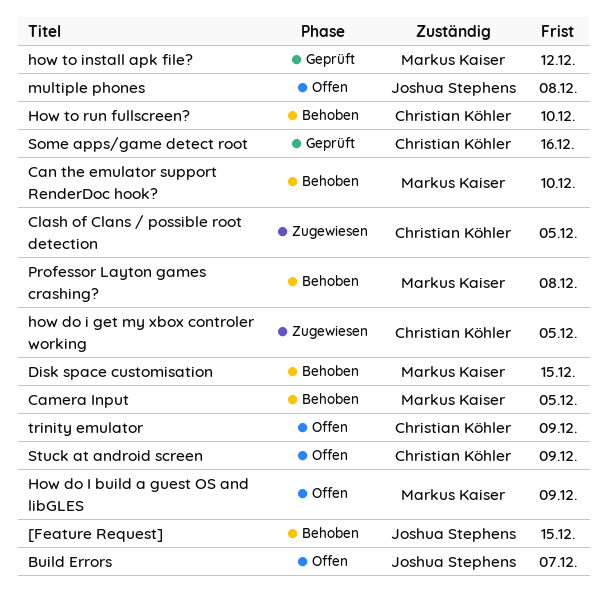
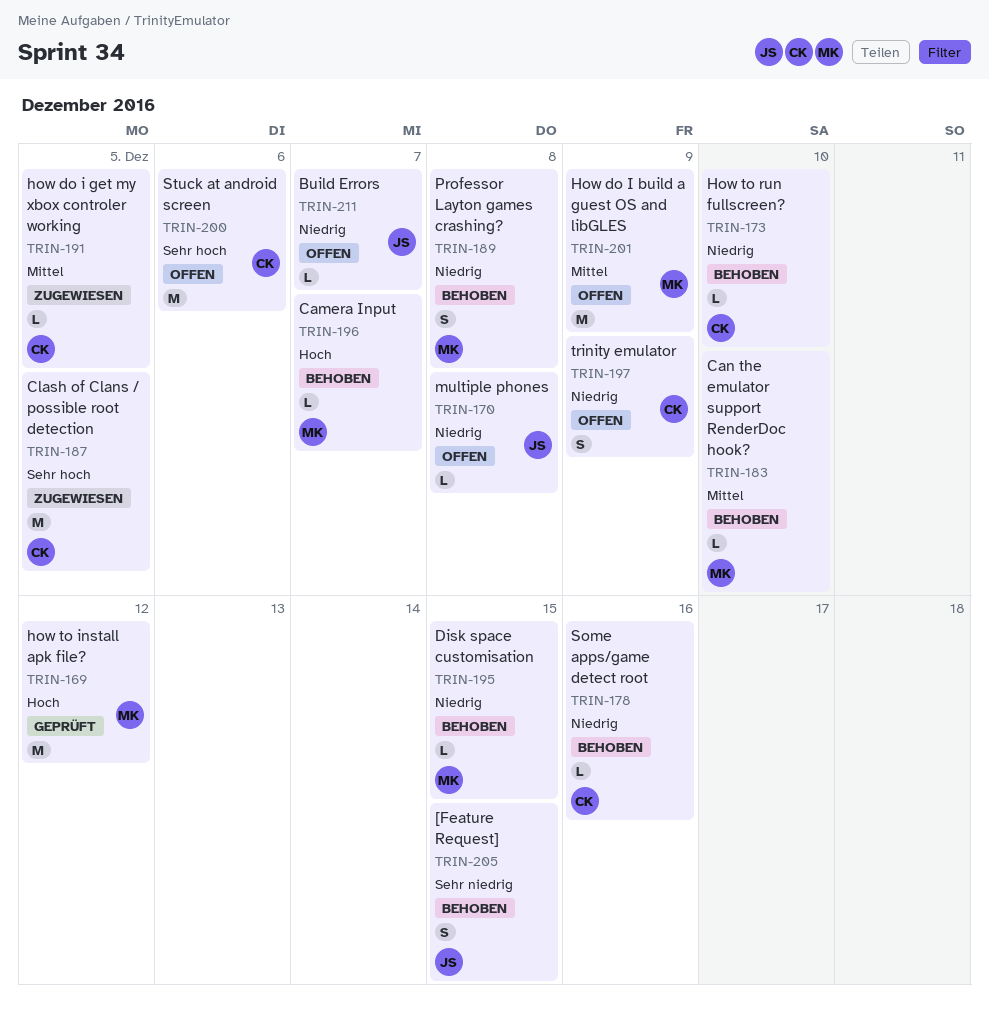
Camera Input, due: Dec 5 -> Dec 7
Some apps/game detect root, status: Geprüft -> Behoben
Stuck at android screen, due: Dec 9 -> Dec 6

